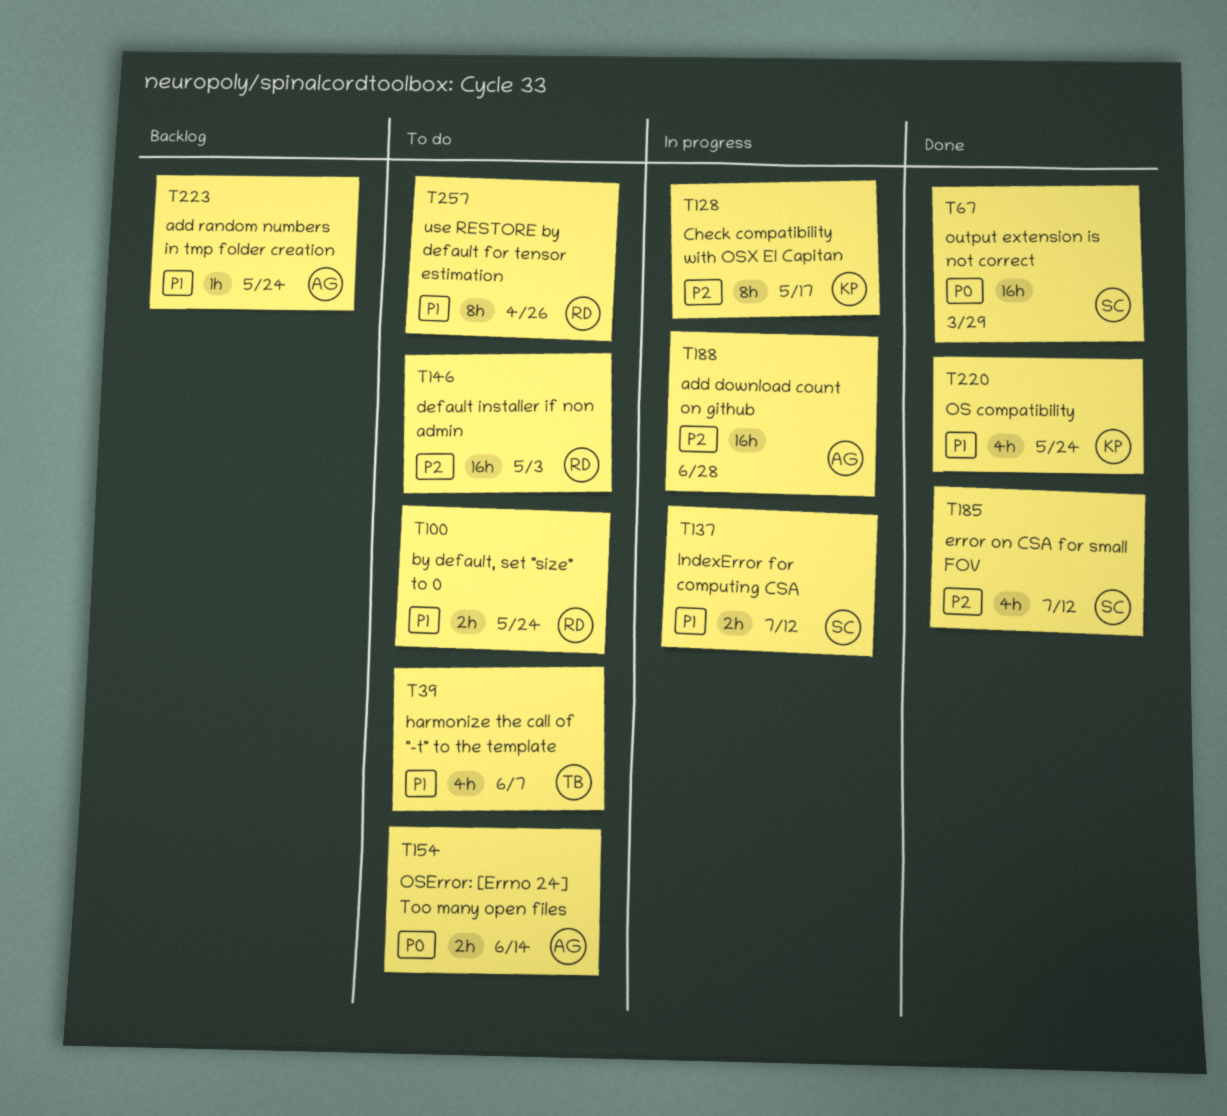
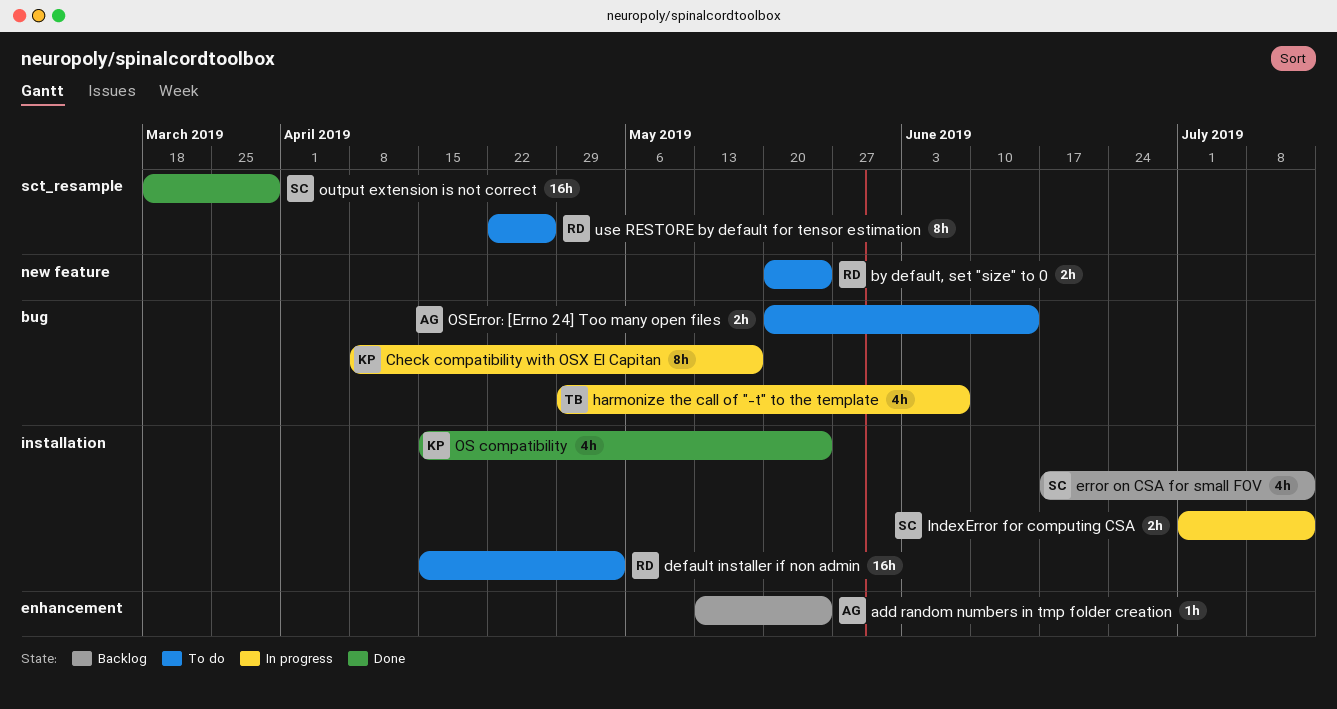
add download count on github: present -> none
error on CSA for small FOV, status: Done -> Backlog
harmonize the call of "-t" to the template, status: To do -> In progress

